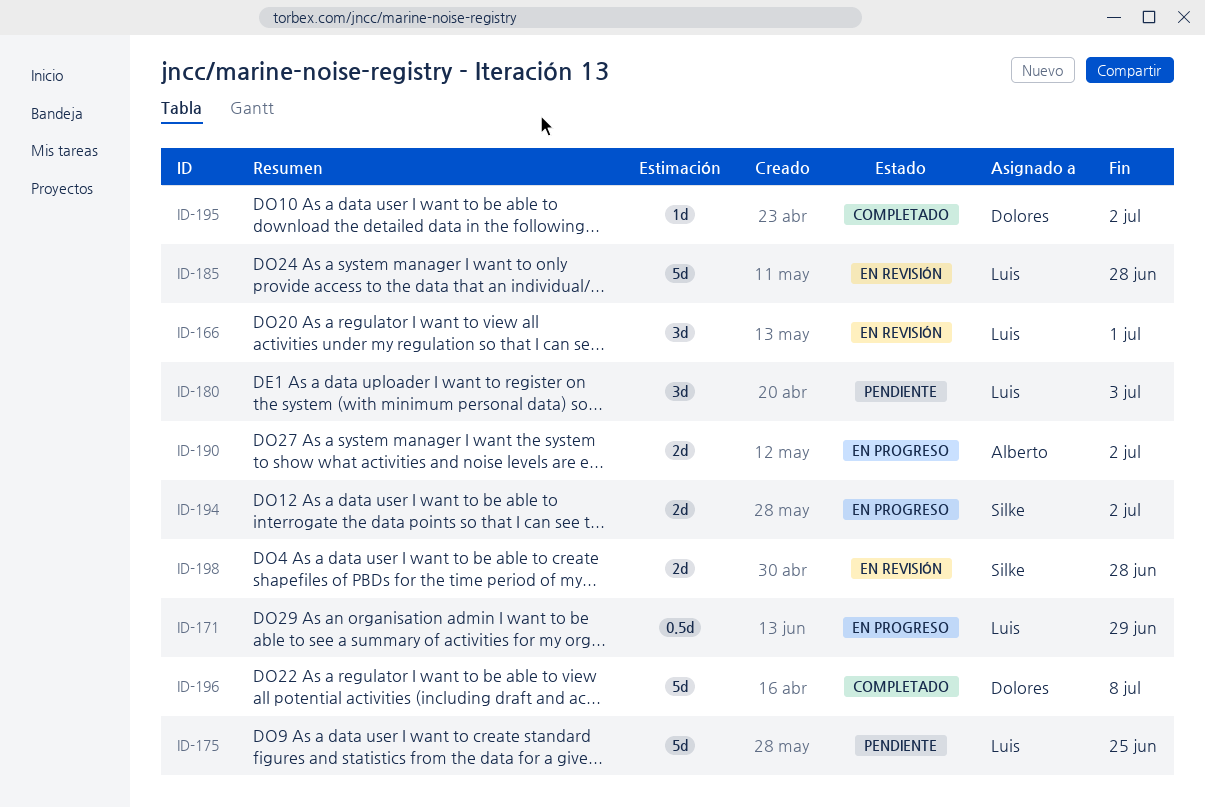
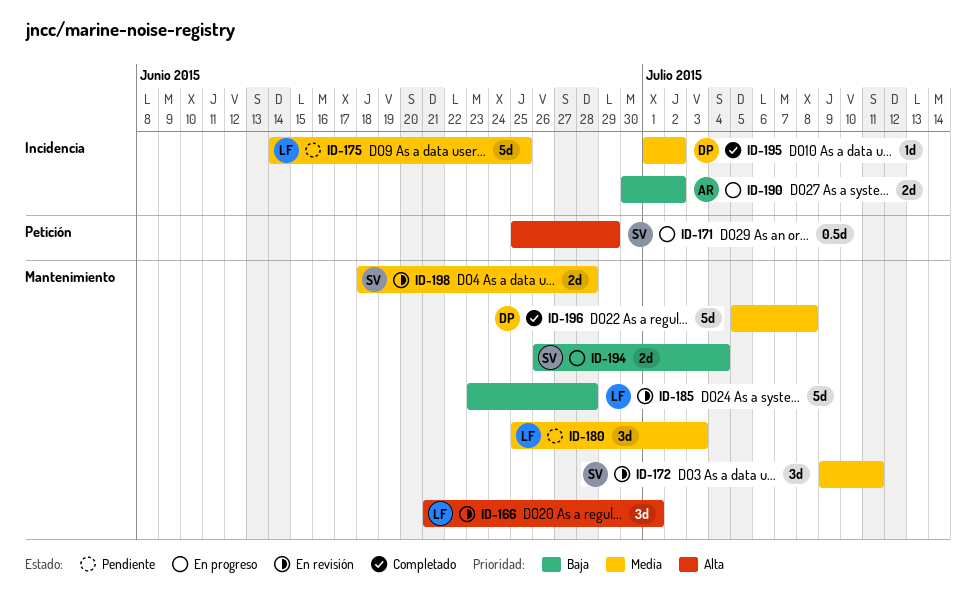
ID-171, owner: Luis -> Silke
ID-172: none -> present
ID-194, due: Jul 2 -> Jul 4

